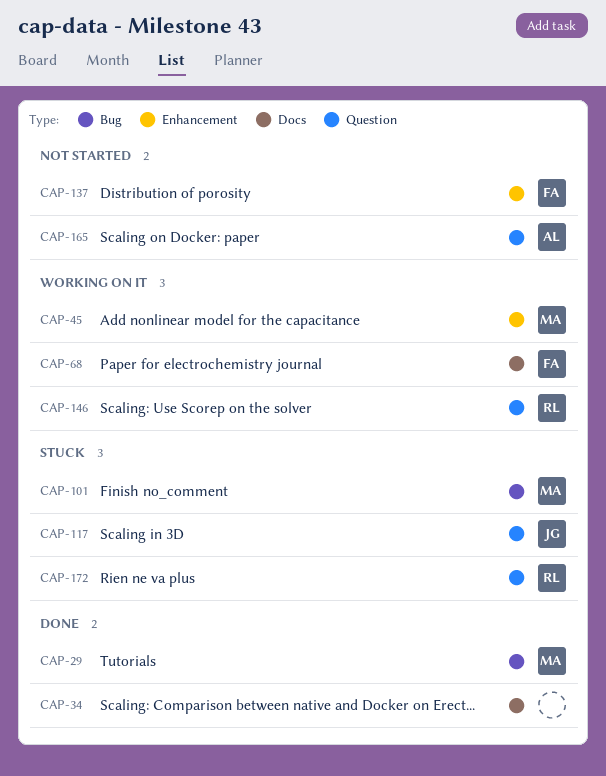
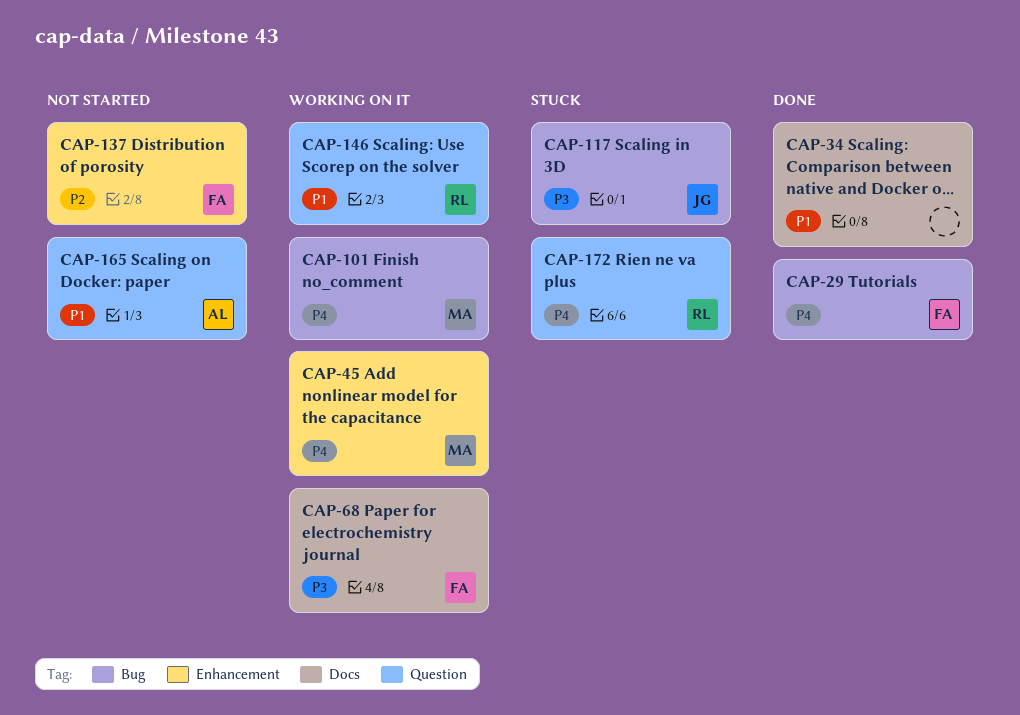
CAP-29, owner: MA -> FA
CAP-101, status: Stuck -> Working on it
CAP-117, label: Question -> Bug

